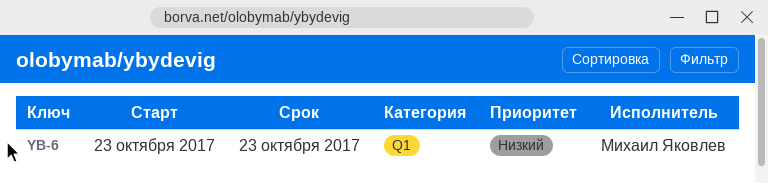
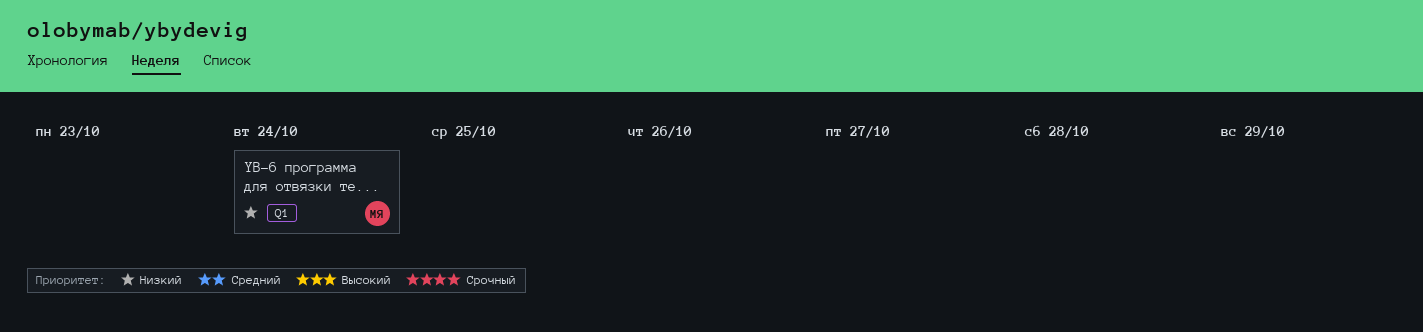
YB-6, due: Oct 23 -> Oct 24

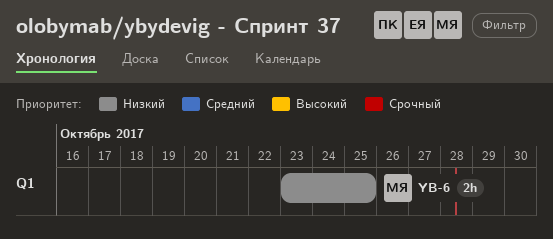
YB-6, due: Oct 24 -> Oct 25

